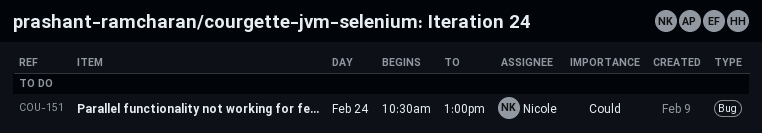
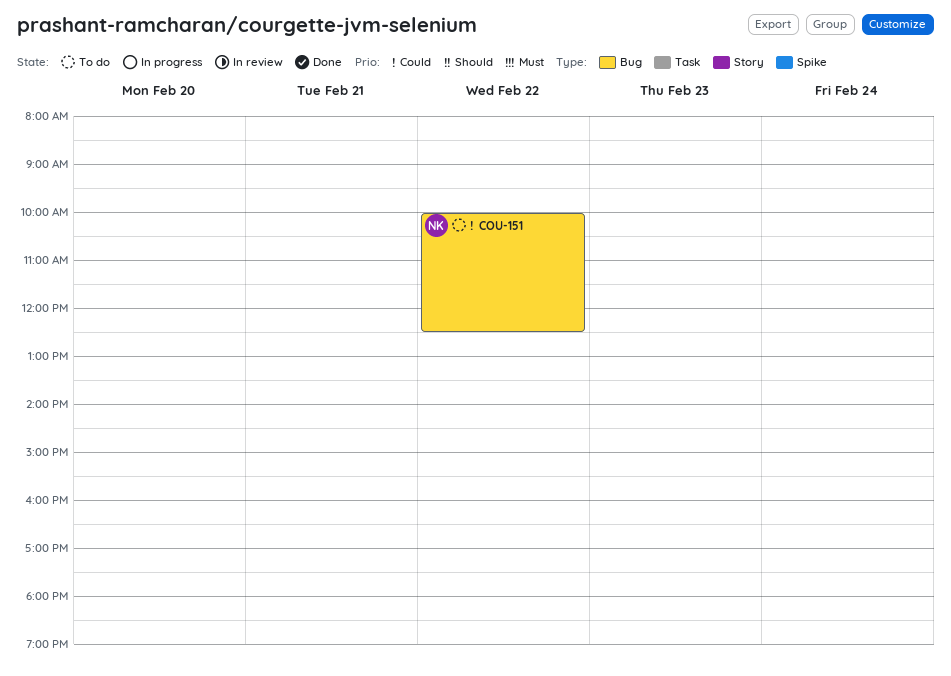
COU-151, day: Feb 24 -> Feb 22
COU-151, begins: 10:30 -> 10:00
COU-151, ends: 13:00 -> 12:30

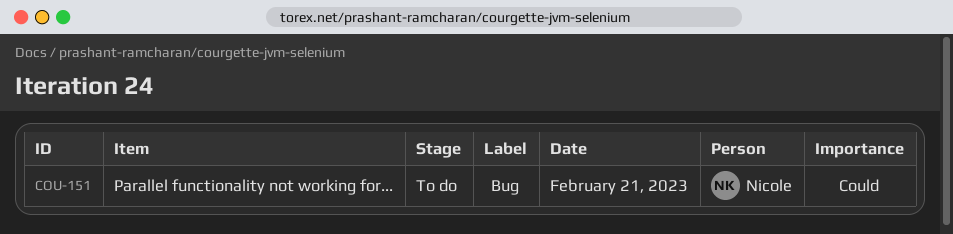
COU-151, day: Feb 22 -> Feb 21

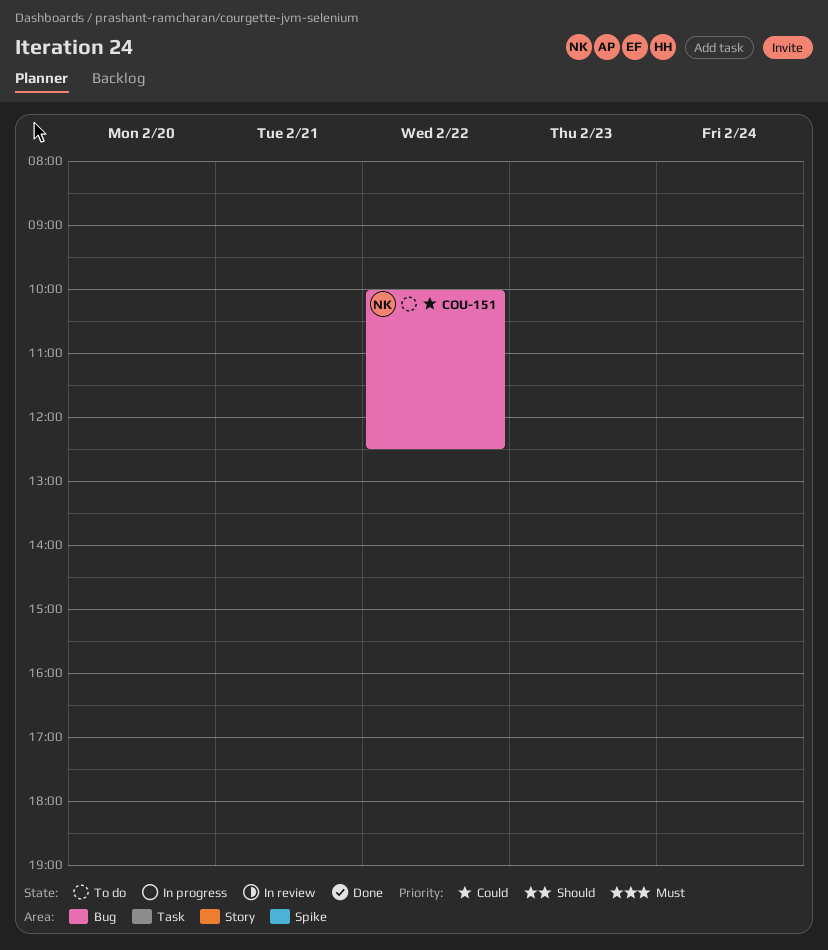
COU-151, day: Feb 21 -> Feb 22

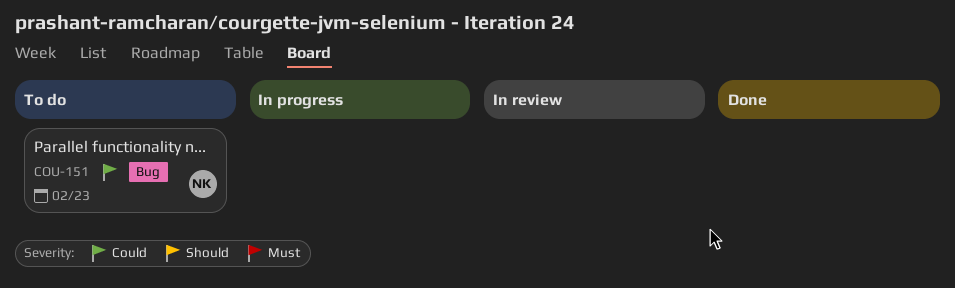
COU-151, day: Feb 22 -> Feb 23

